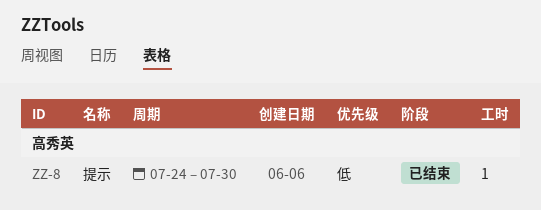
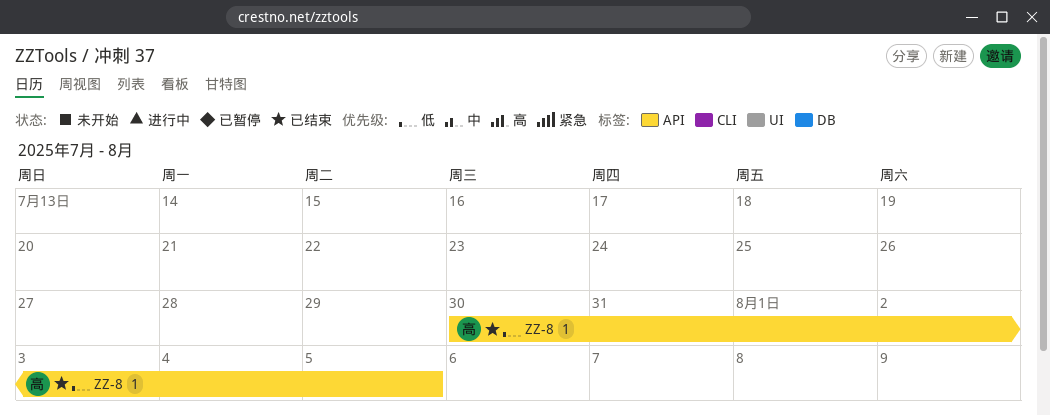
ZZ-8, start: Jul 24 -> Jul 30
ZZ-8, due: Jul 30 -> Aug 5

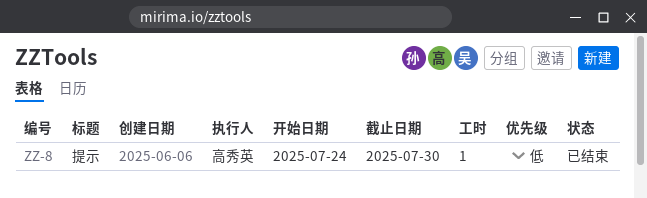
ZZ-8, start: Jul 30 -> Jul 24
ZZ-8, due: Aug 5 -> Jul 30

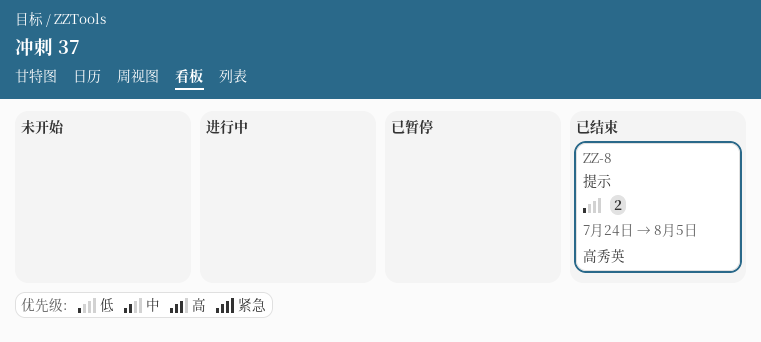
ZZ-8, estimate: 1 -> 2
ZZ-8, due: Jul 30 -> Aug 5

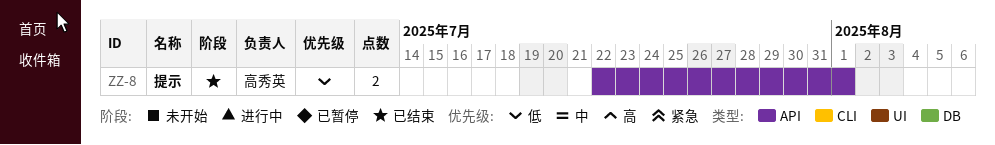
ZZ-8, start: Jul 24 -> Jul 22
ZZ-8, due: Aug 5 -> Aug 1

